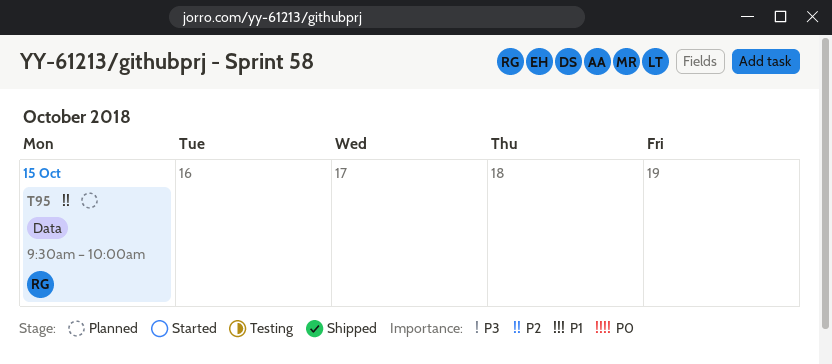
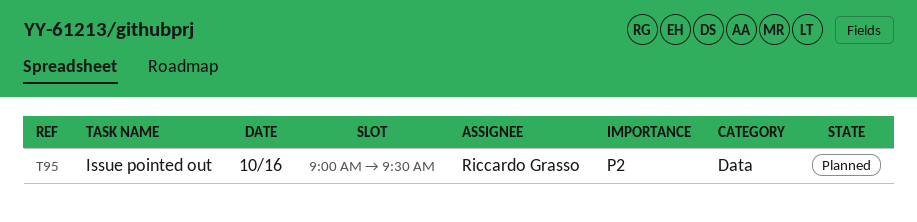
T95, day: Oct 15 -> Oct 16
T95, begins: 09:30 -> 09:00
T95, ends: 10:00 -> 09:30

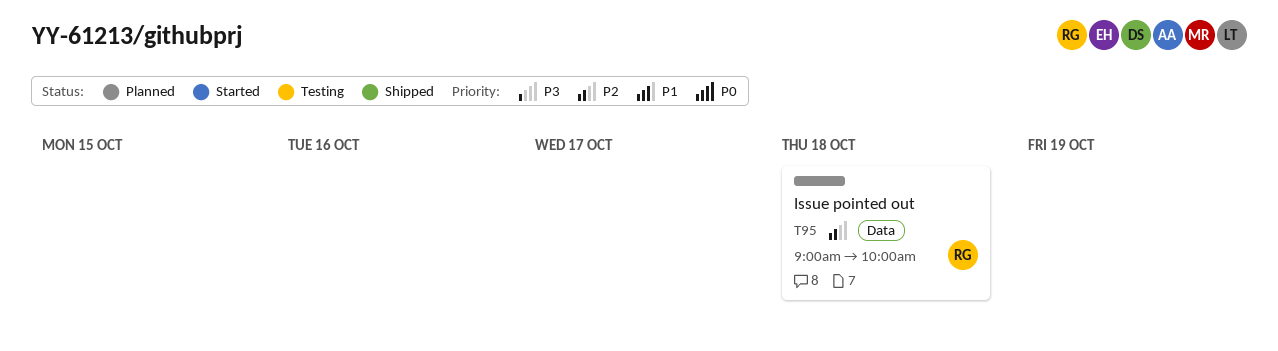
T95, day: Oct 16 -> Oct 18
T95, ends: 09:30 -> 10:00

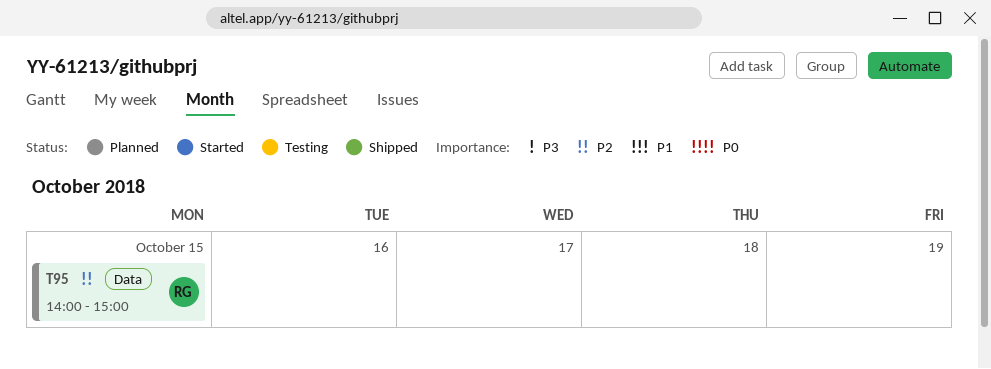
T95, day: Oct 18 -> Oct 15
T95, begins: 09:00 -> 14:00
T95, ends: 10:00 -> 15:00

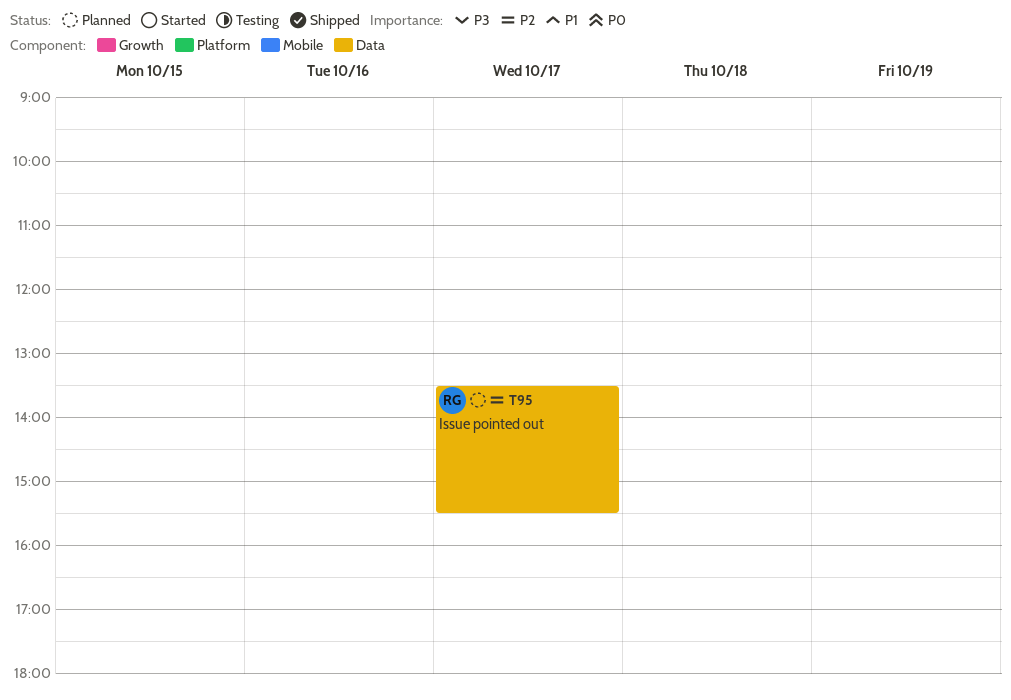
T95, day: Oct 15 -> Oct 17
T95, begins: 14:00 -> 13:30
T95, ends: 15:00 -> 15:30

